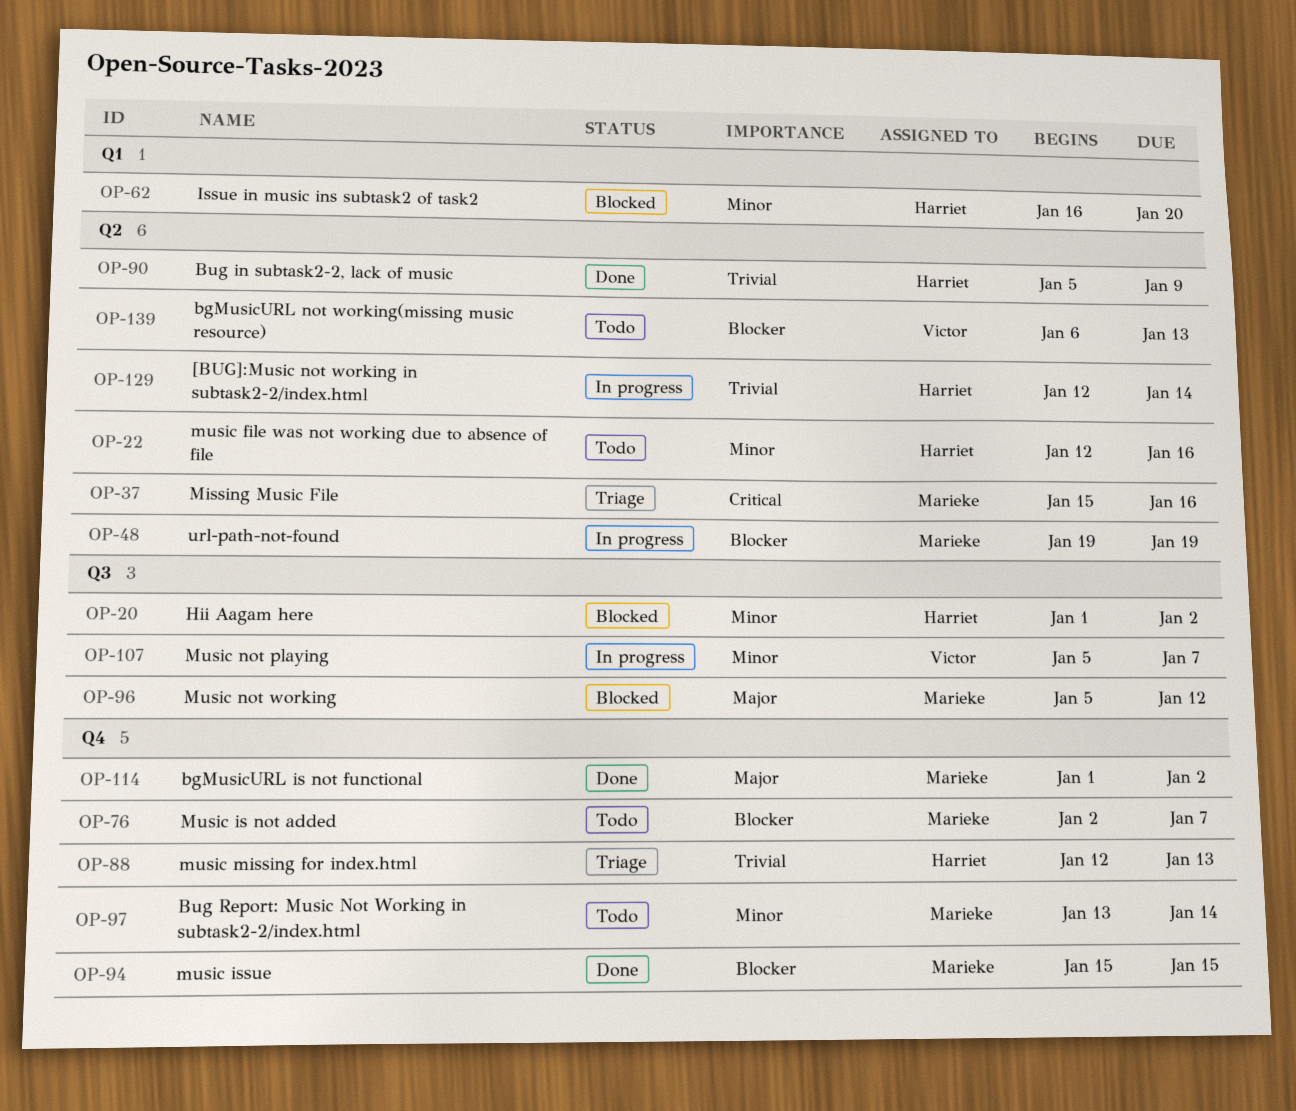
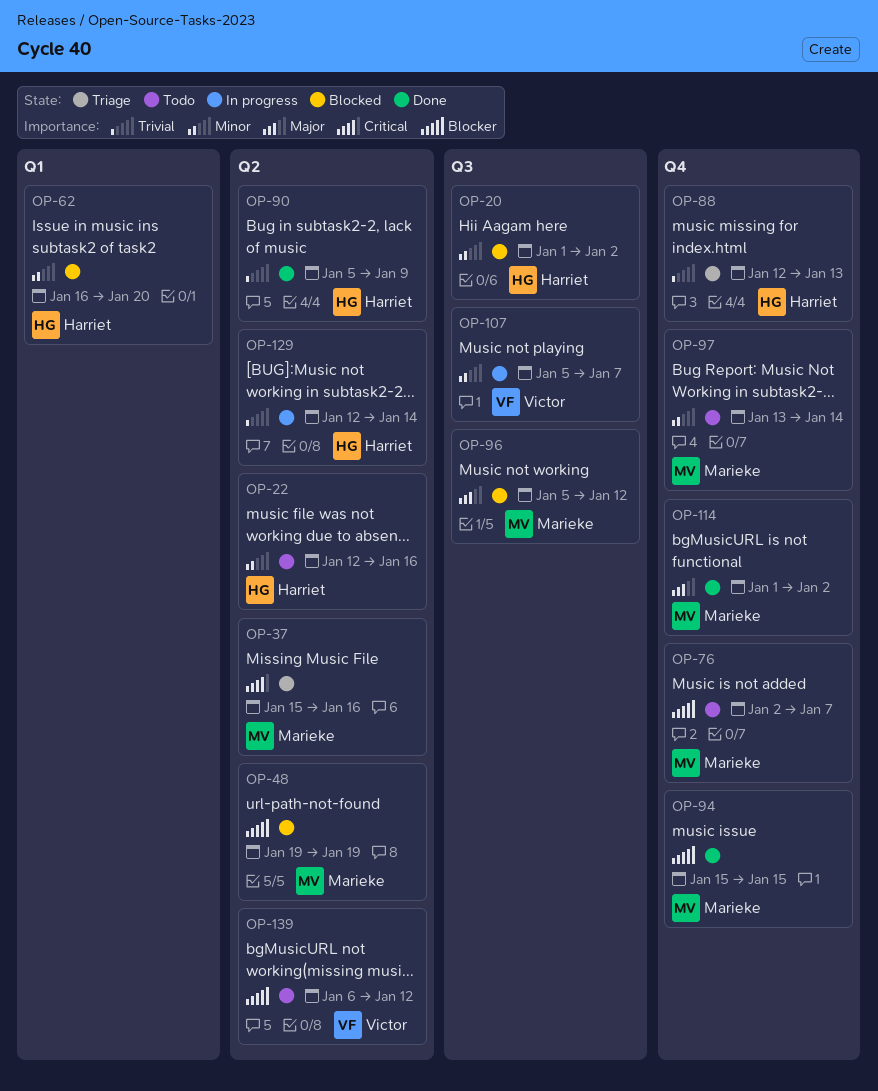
OP-48, status: In progress -> Blocked
OP-139, due: Jan 13 -> Jan 12

